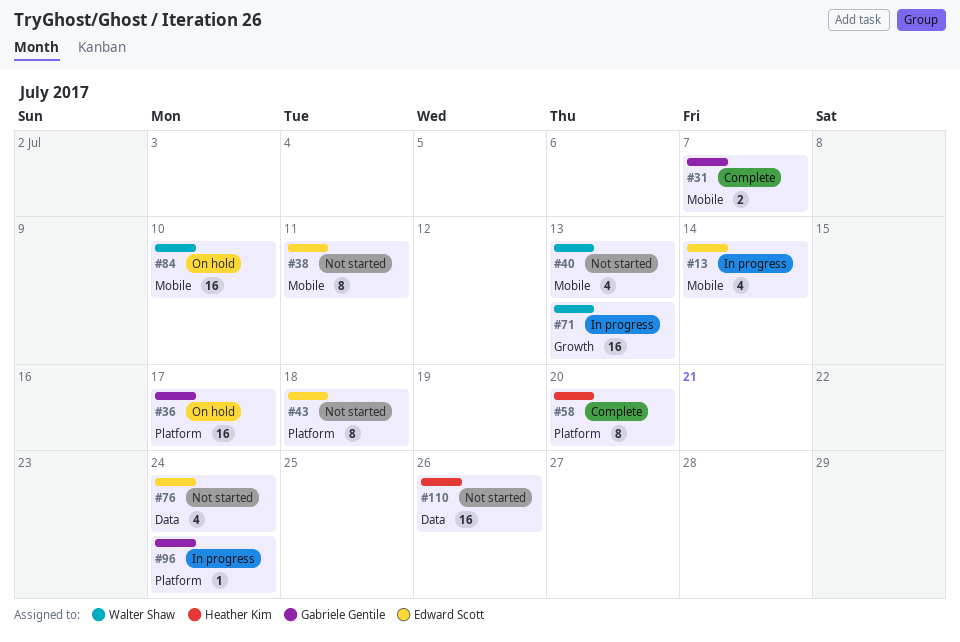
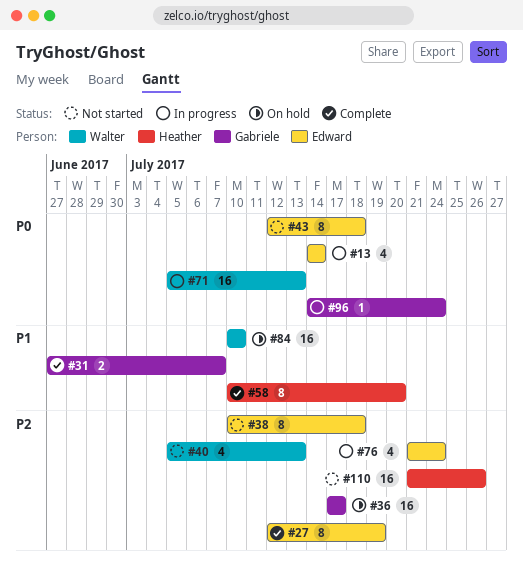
#27: none -> present
#38, due: Jul 11 -> Jul 18
#76, status: Not started -> In progress

